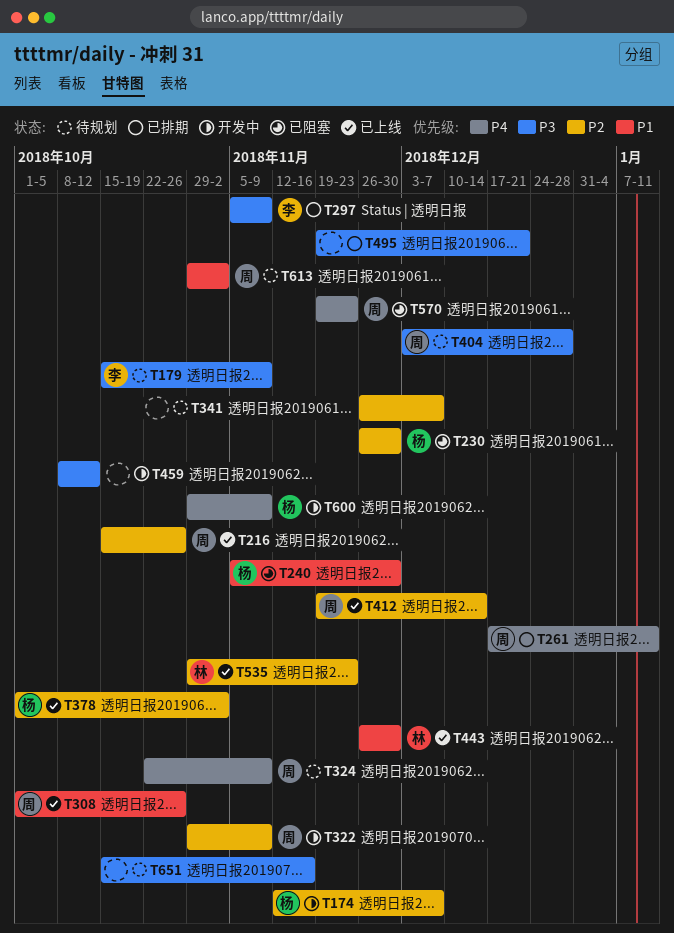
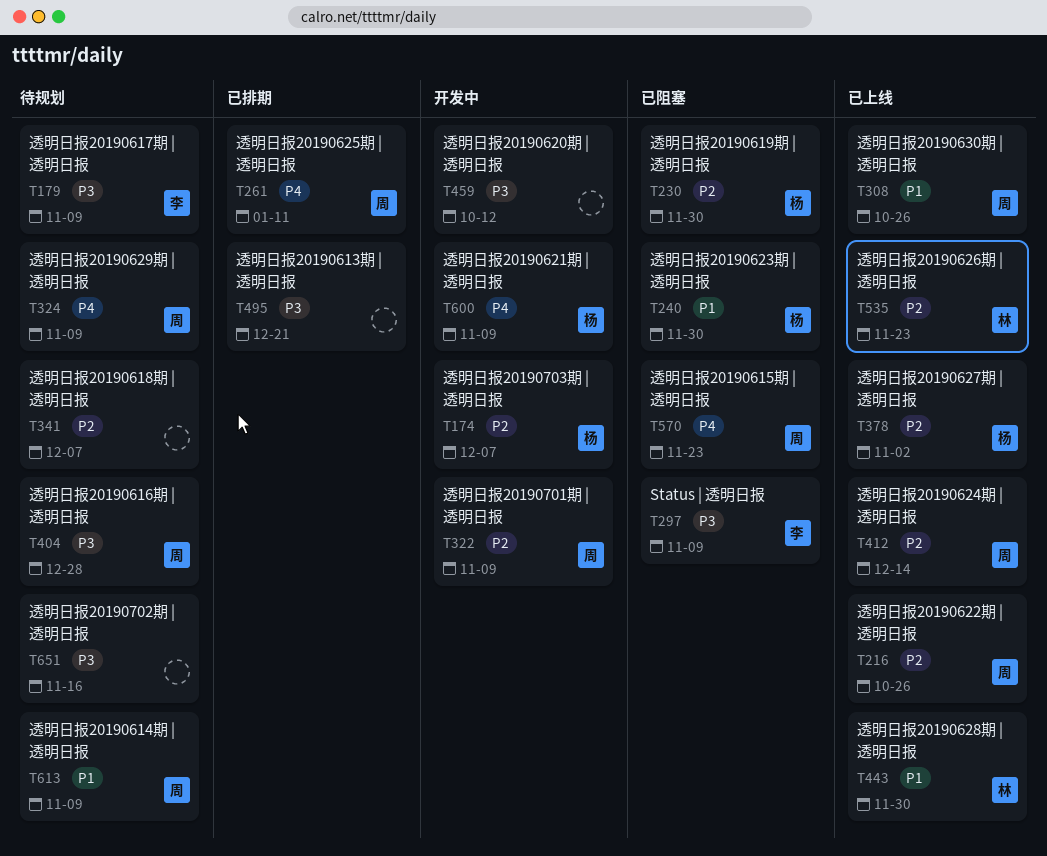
T297, status: 已排期 -> 已阻塞
T613, due: Nov 2 -> Nov 9

